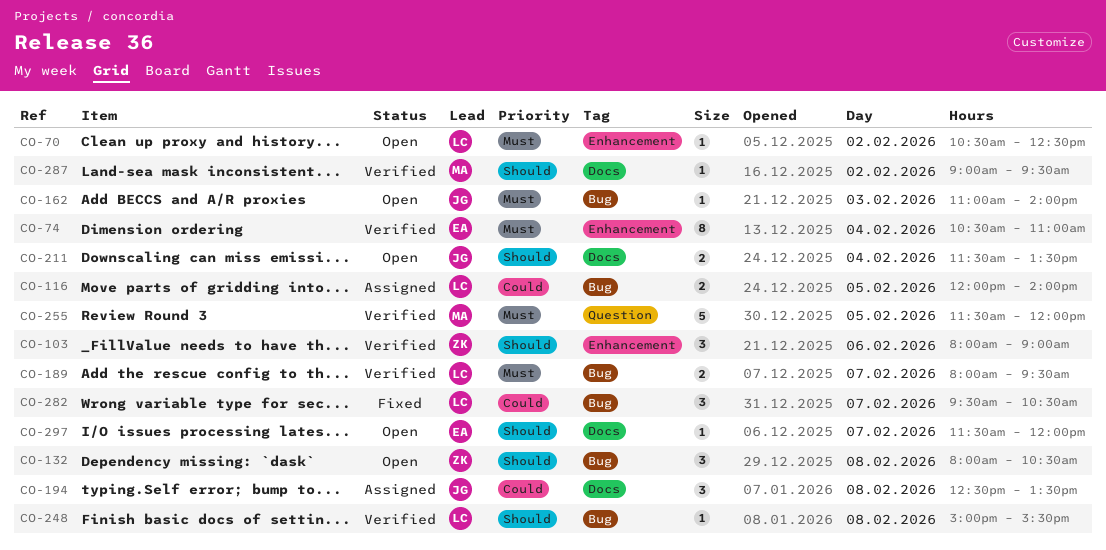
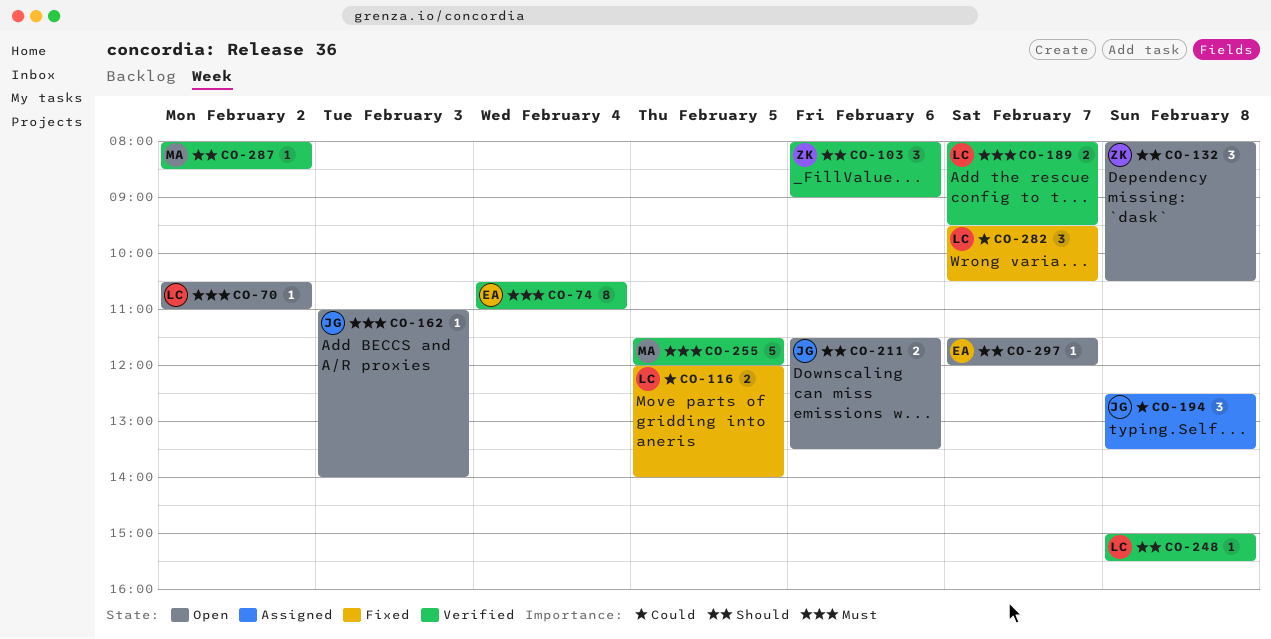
CO-70, ends: 12:30 -> 11:00
CO-116, status: Assigned -> Fixed
CO-211, day: Feb 4 -> Feb 6
CO-287, begins: 09:00 -> 08:00
CO-287, ends: 09:30 -> 08:30

